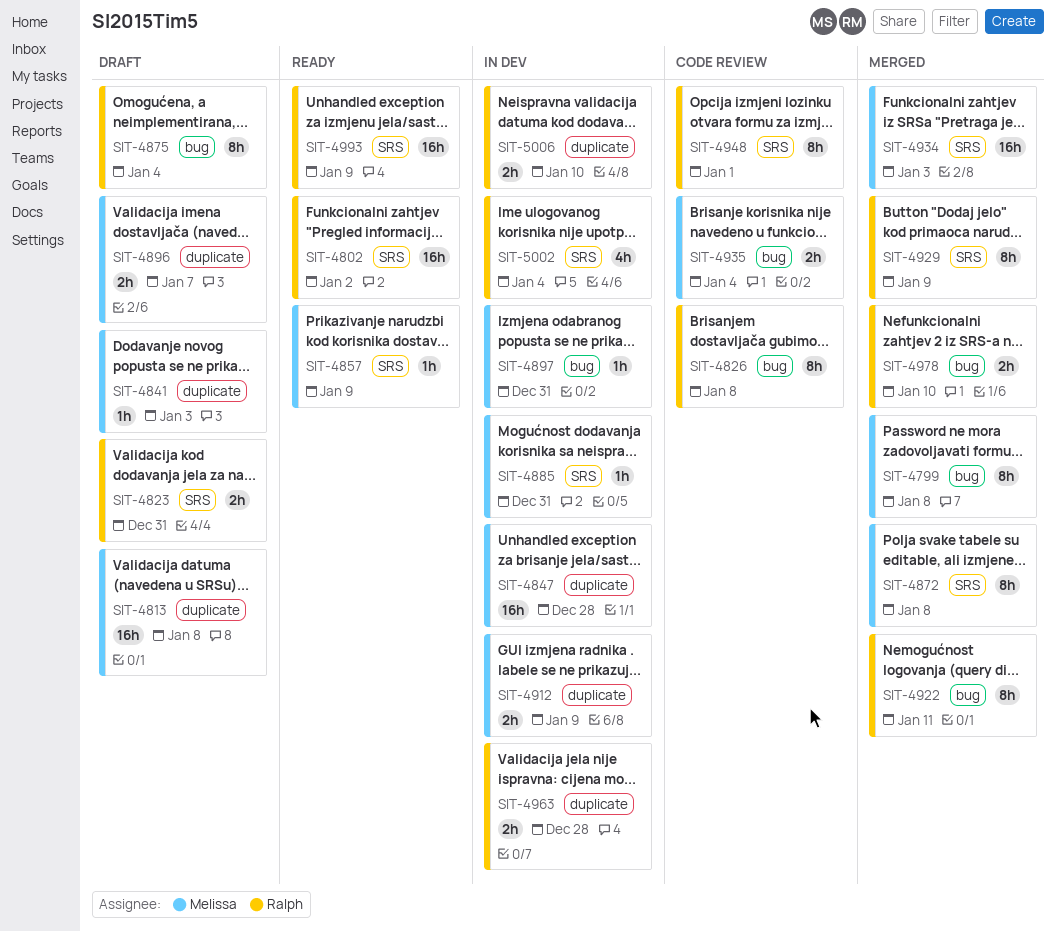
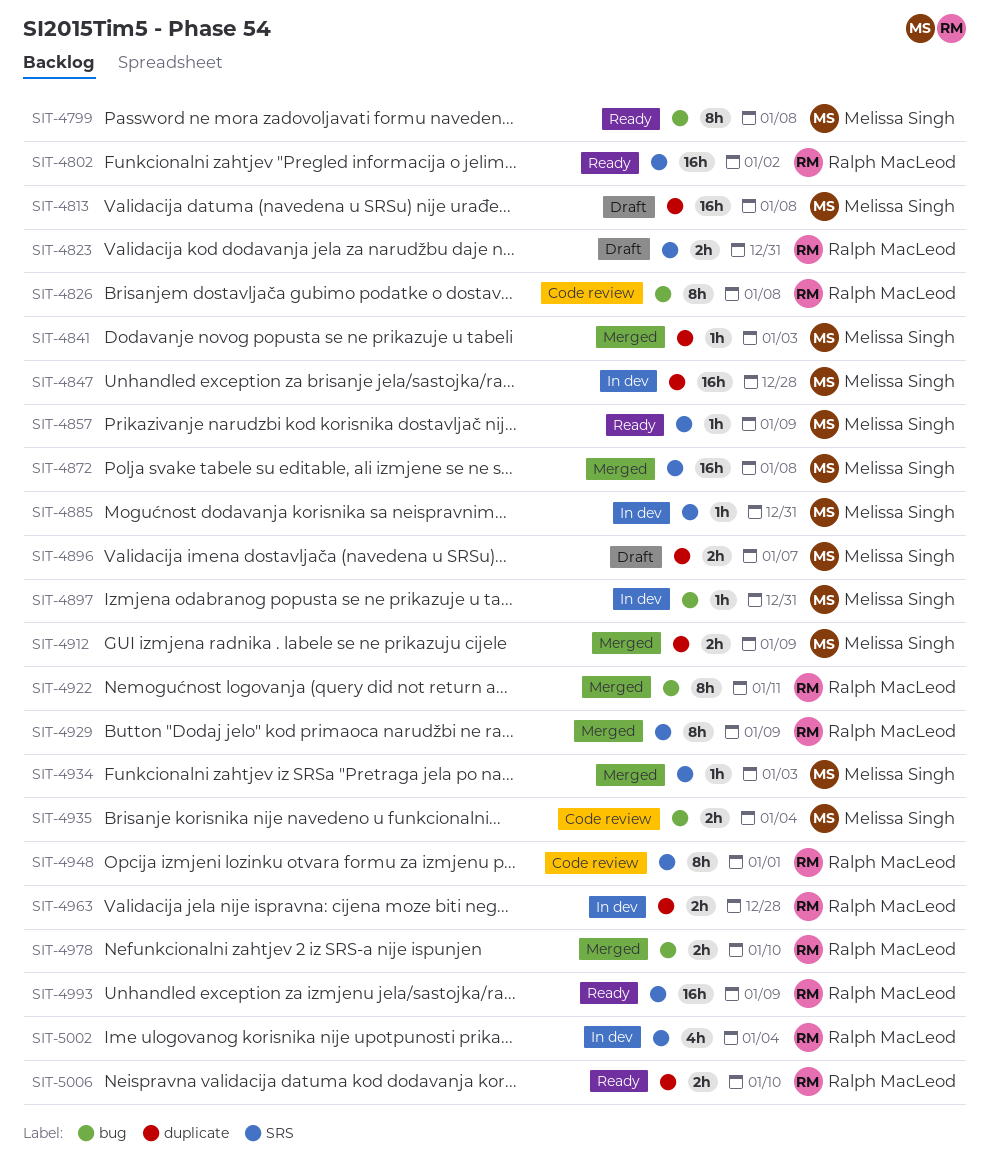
SIT-4799, status: Merged -> Ready
SIT-4841, status: Draft -> Merged
SIT-4872, estimate: 8h -> 16h
SIT-4875: present -> none
SIT-4912, status: In dev -> Merged
SIT-4934, estimate: 16h -> 1h
SIT-5006, status: In dev -> Ready

